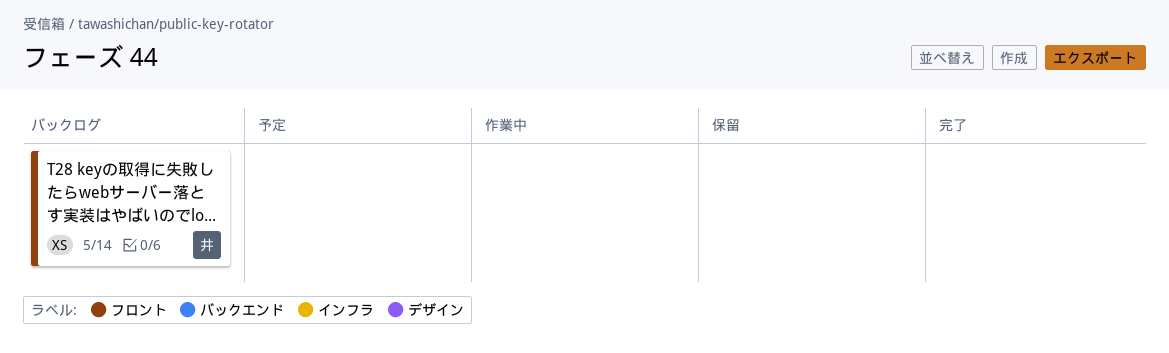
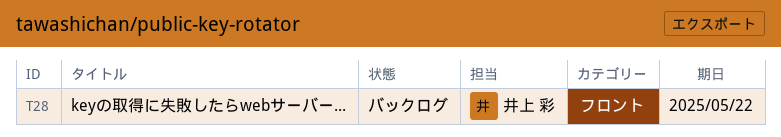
T28, due: May 14 -> May 22

